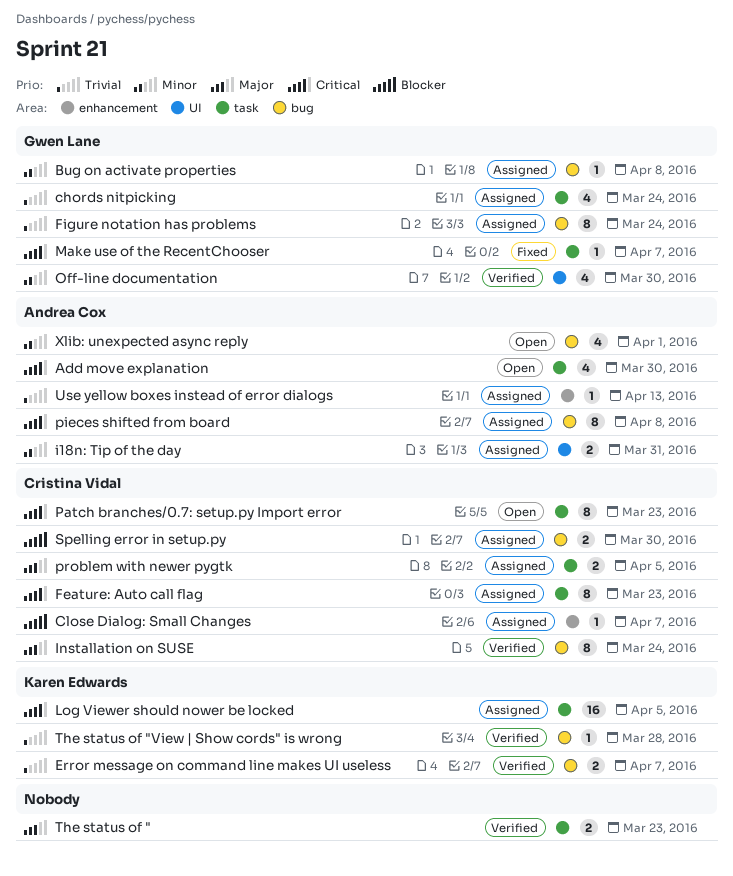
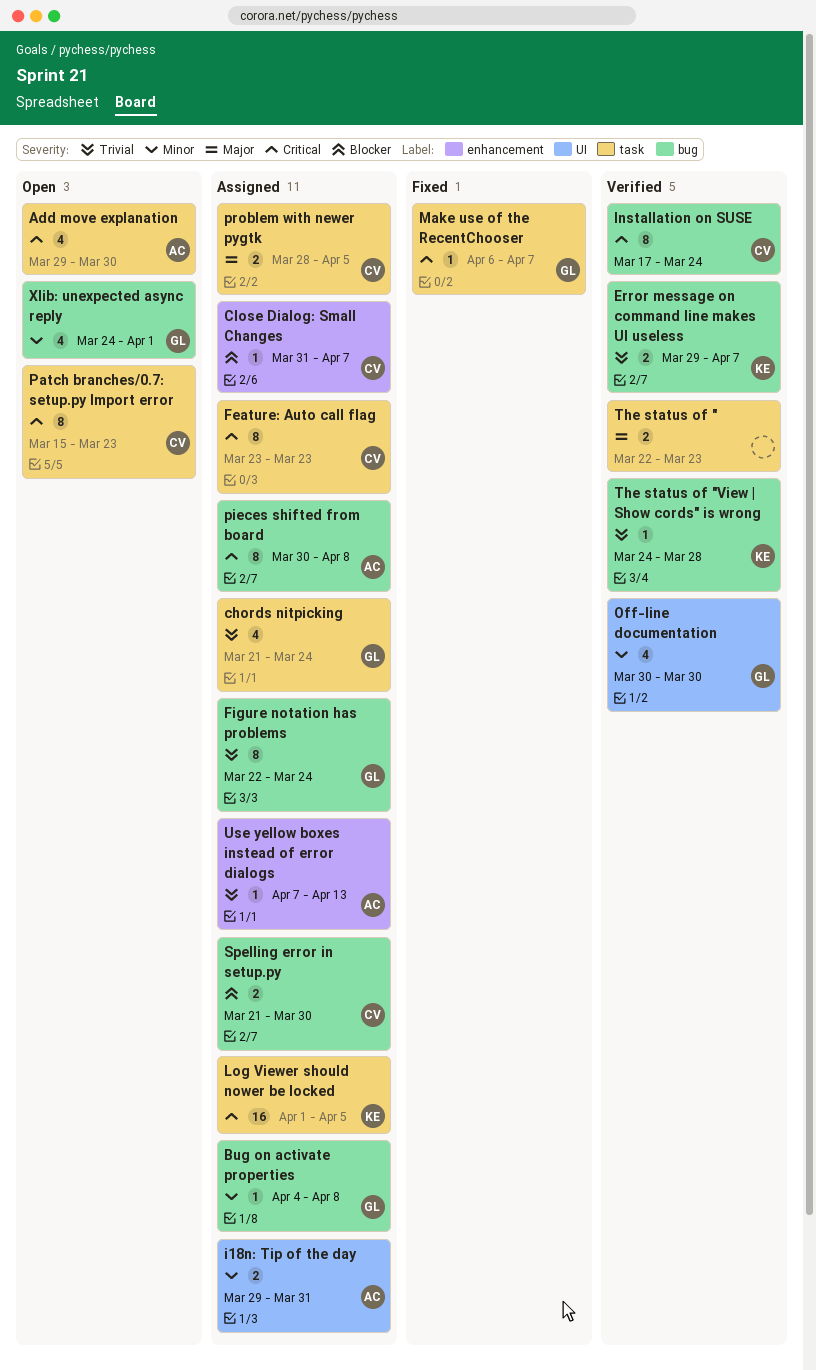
Installation on SUSE, priority: Major -> Critical
Xlib: unexpected async reply, owner: Andrea Cox -> Gwen Lane

